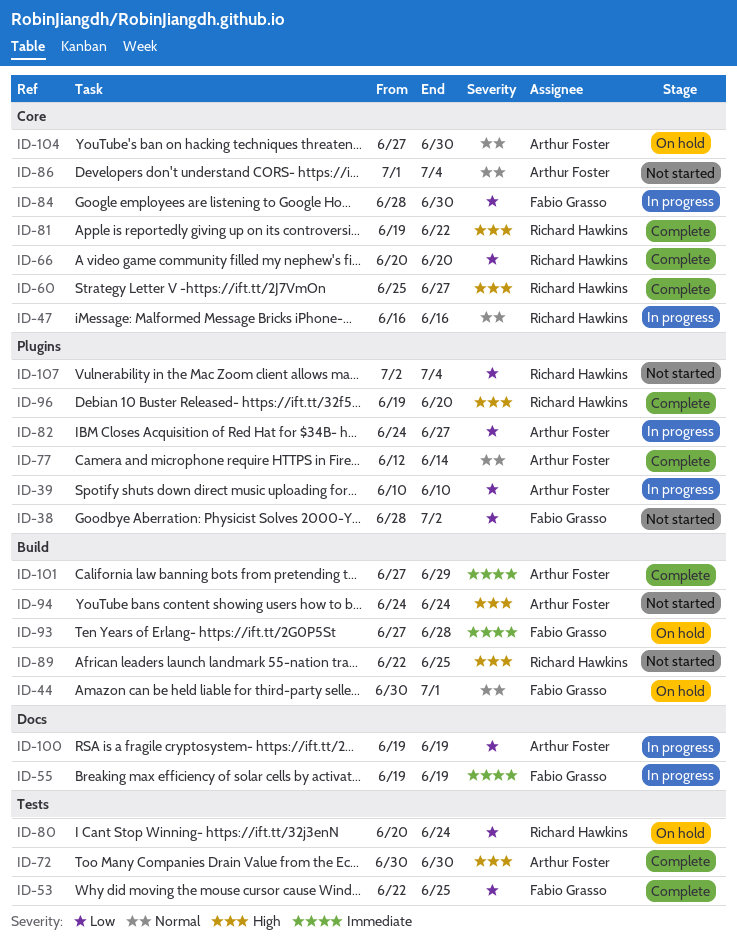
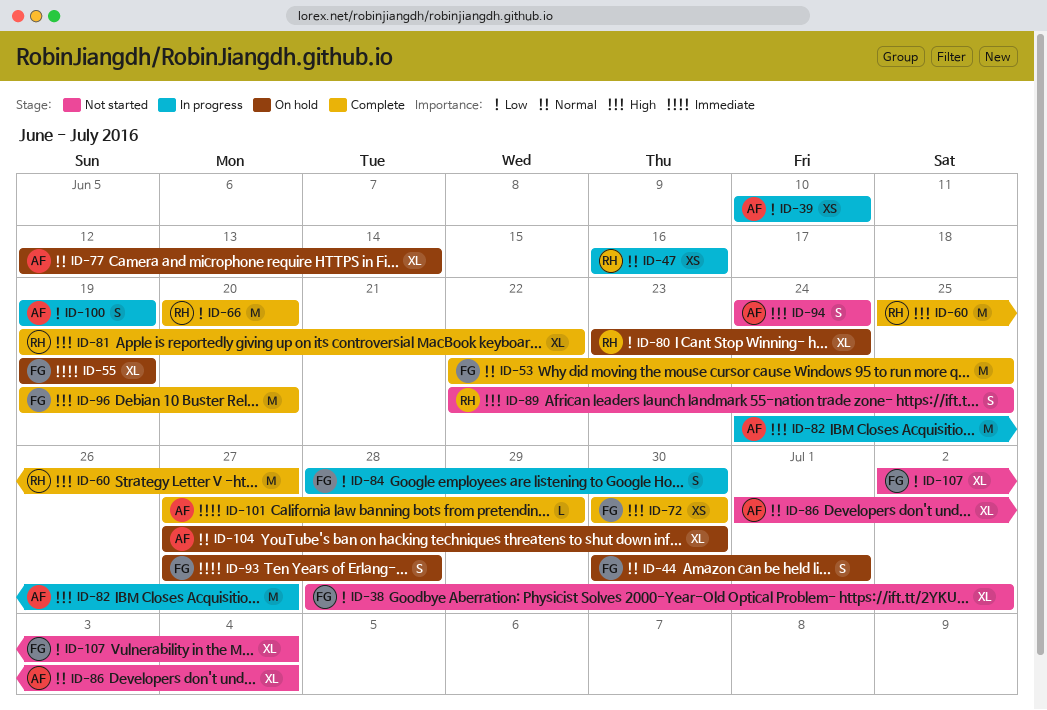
ID-53, priority: Low -> Normal
ID-55, status: In progress -> On hold
ID-72, owner: Arthur Foster -> Fabio Grasso
ID-77, status: Complete -> On hold
ID-80, start: Jun 20 -> Jun 23
ID-82, priority: Low -> High
ID-96, owner: Richard Hawkins -> Fabio Grasso
ID-107, owner: Richard Hawkins -> Fabio Grasso

